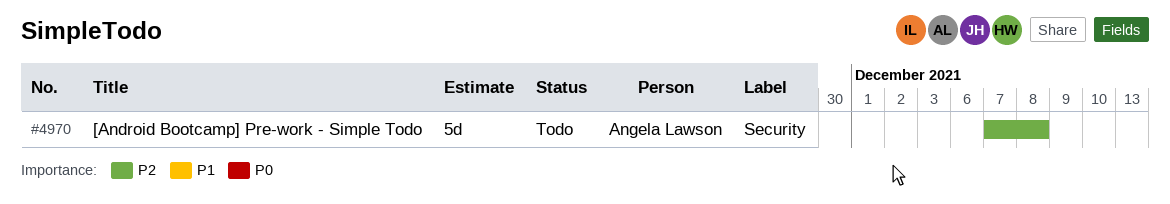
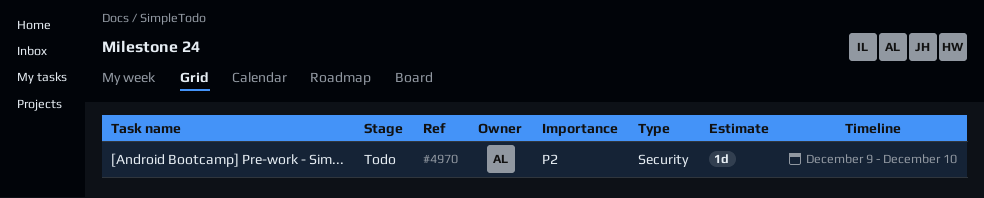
#4970, estimate: 5d -> 1d
#4970, start: Dec 7 -> Dec 9
#4970, due: Dec 8 -> Dec 10

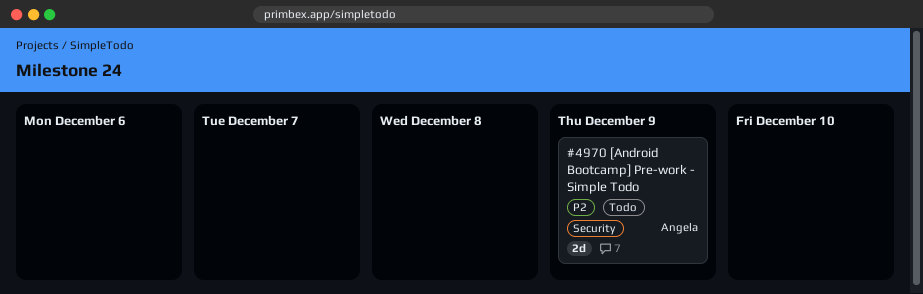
#4970, estimate: 1d -> 2d
#4970, due: Dec 10 -> Dec 9

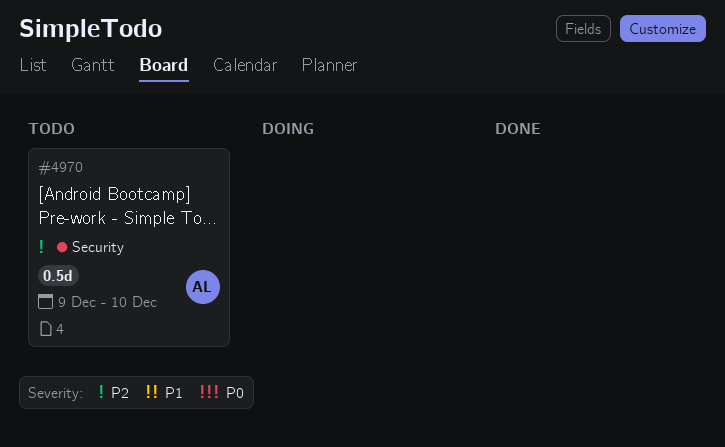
#4970, estimate: 2d -> 0.5d
#4970, due: Dec 9 -> Dec 10

